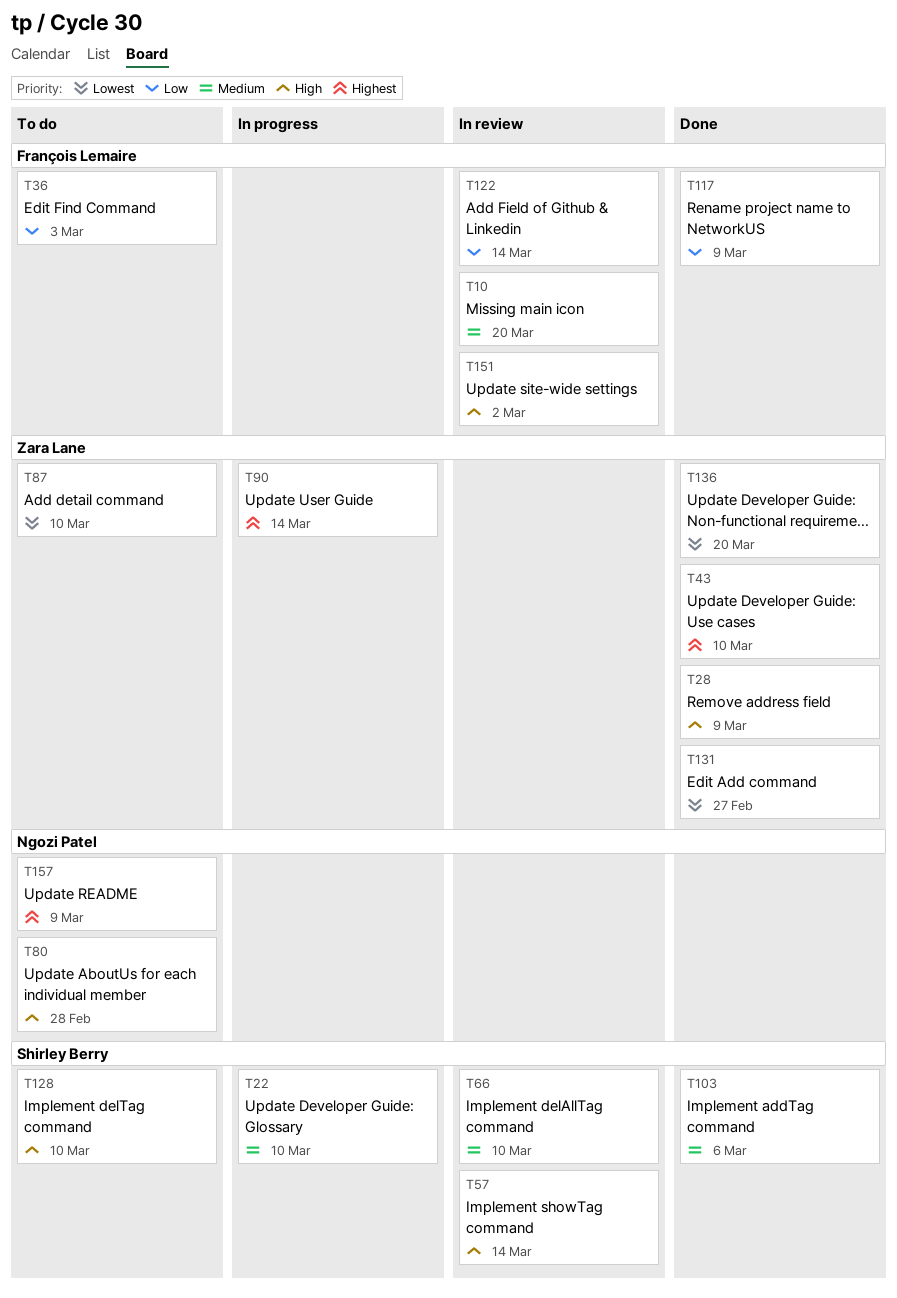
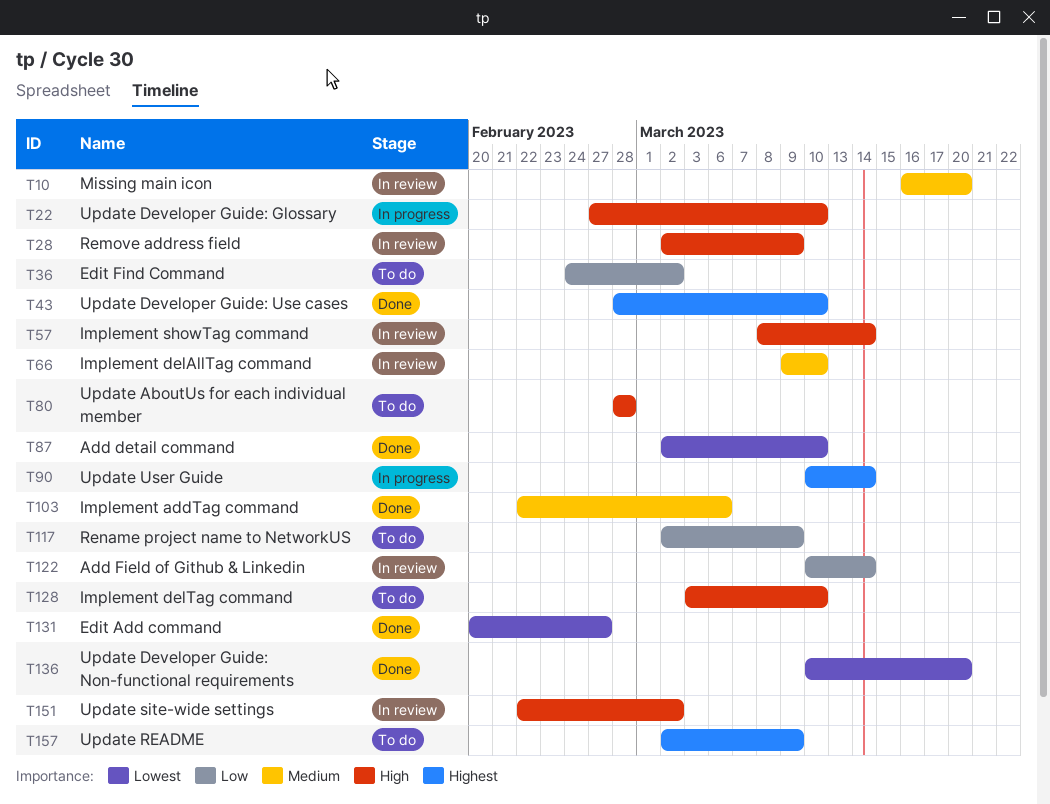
T22, priority: Medium -> High
T28, status: Done -> In review
T36, due: Mar 3 -> Mar 2
T87, status: To do -> Done
T117, status: Done -> To do

